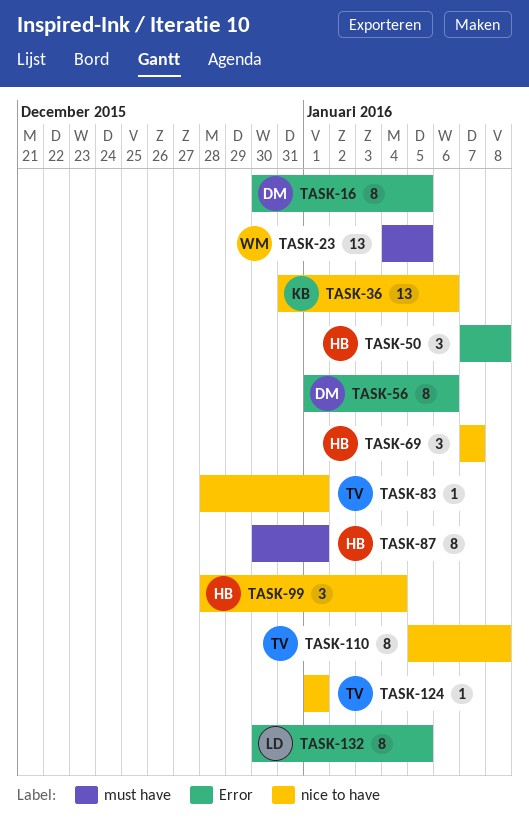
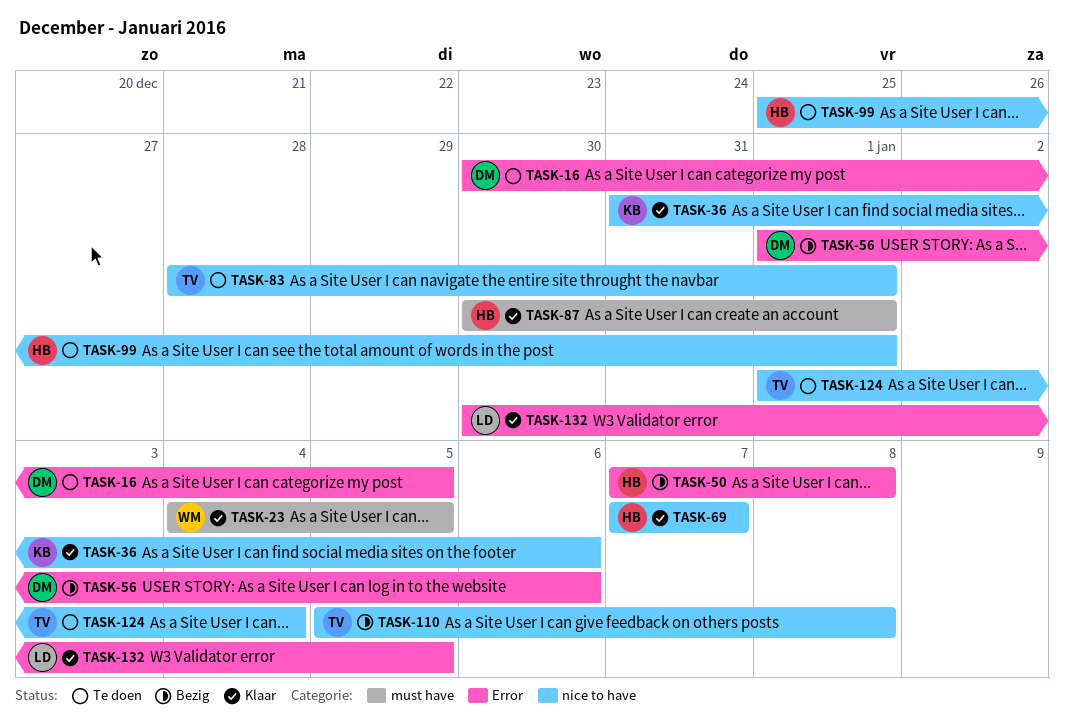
TASK-99, start: Dec 28 -> Dec 25
TASK-99, due: Jan 4 -> Jan 1
TASK-124, due: Jan 1 -> Jan 4

